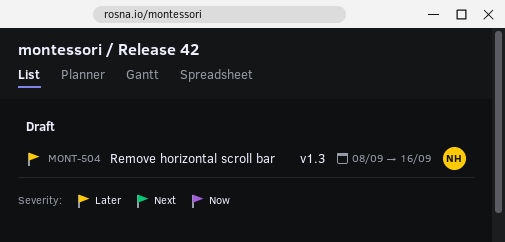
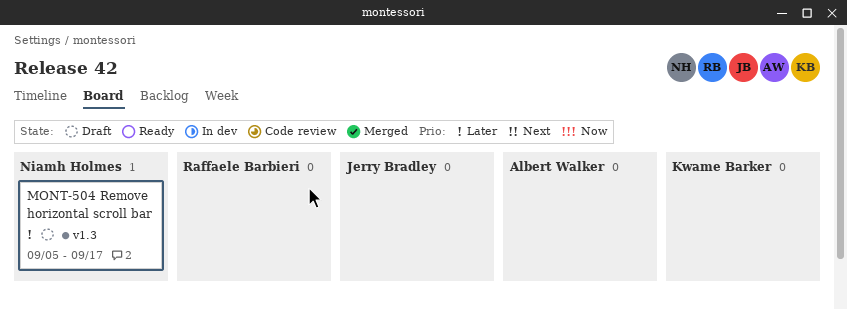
MONT-504, start: Sep 8 -> Sep 5
MONT-504, due: Sep 16 -> Sep 17

